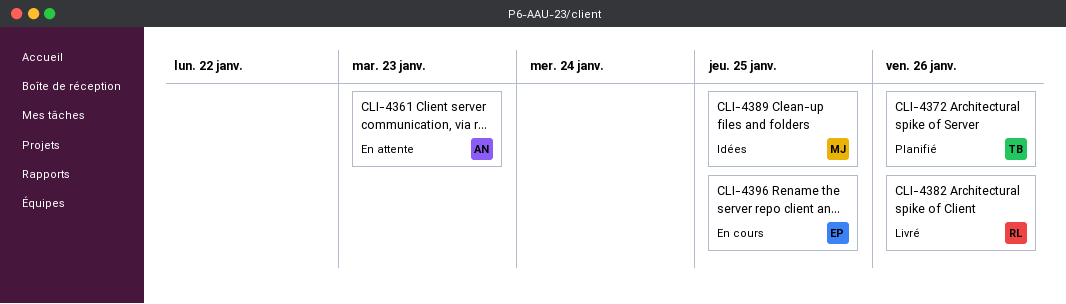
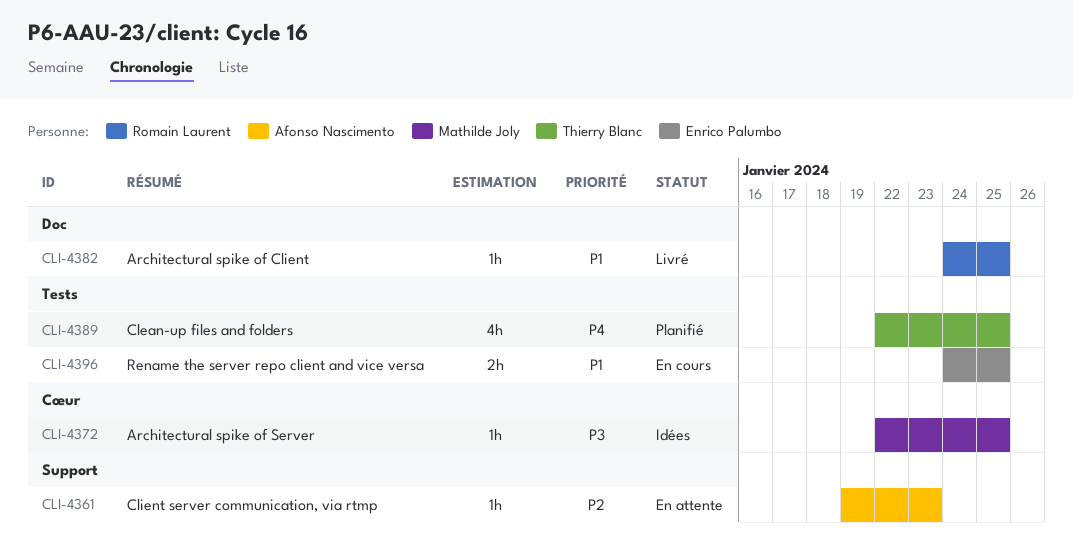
CLI-4372, status: Planifié -> Idées
CLI-4372, owner: Thierry Blanc -> Mathilde Joly
CLI-4372, due: Jan 26 -> Jan 25
CLI-4382, due: Jan 26 -> Jan 25
CLI-4389, status: Idées -> Planifié
CLI-4389, owner: Mathilde Joly -> Thierry Blanc

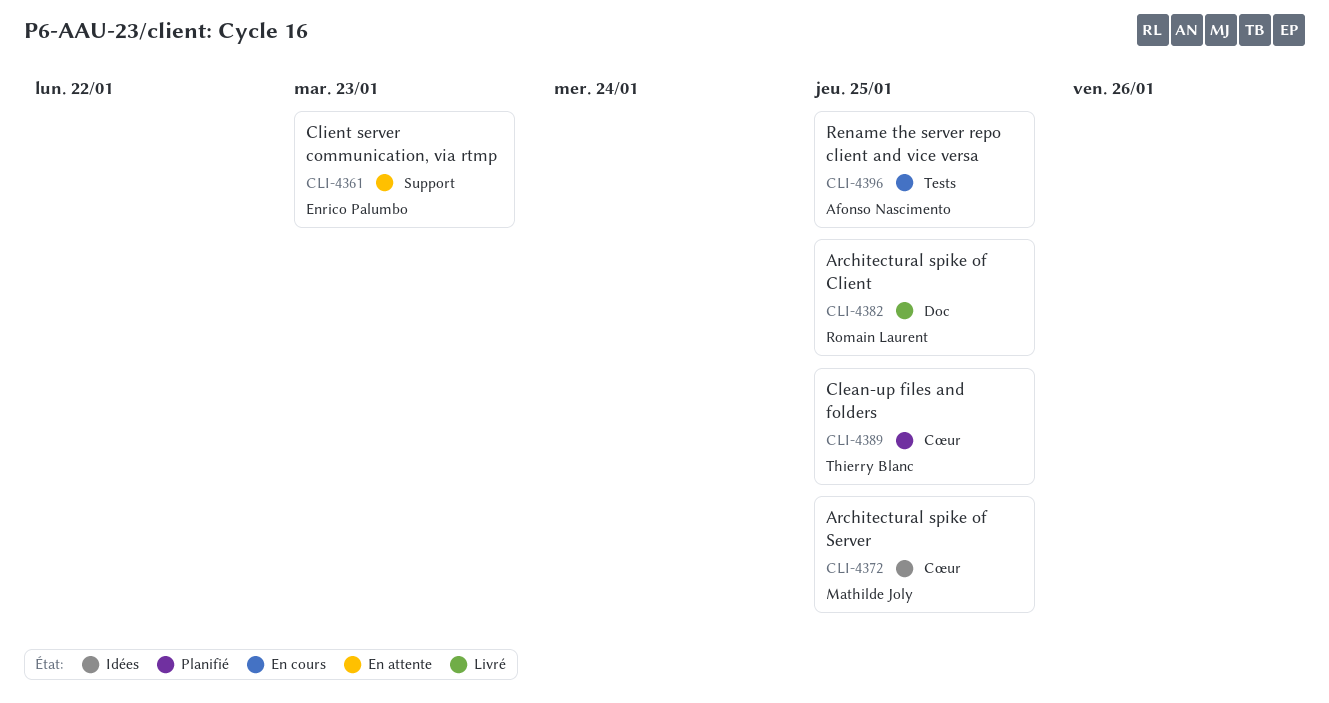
CLI-4361, owner: Afonso Nascimento -> Enrico Palumbo
CLI-4389, label: Tests -> Cœur
CLI-4396, owner: Enrico Palumbo -> Afonso Nascimento

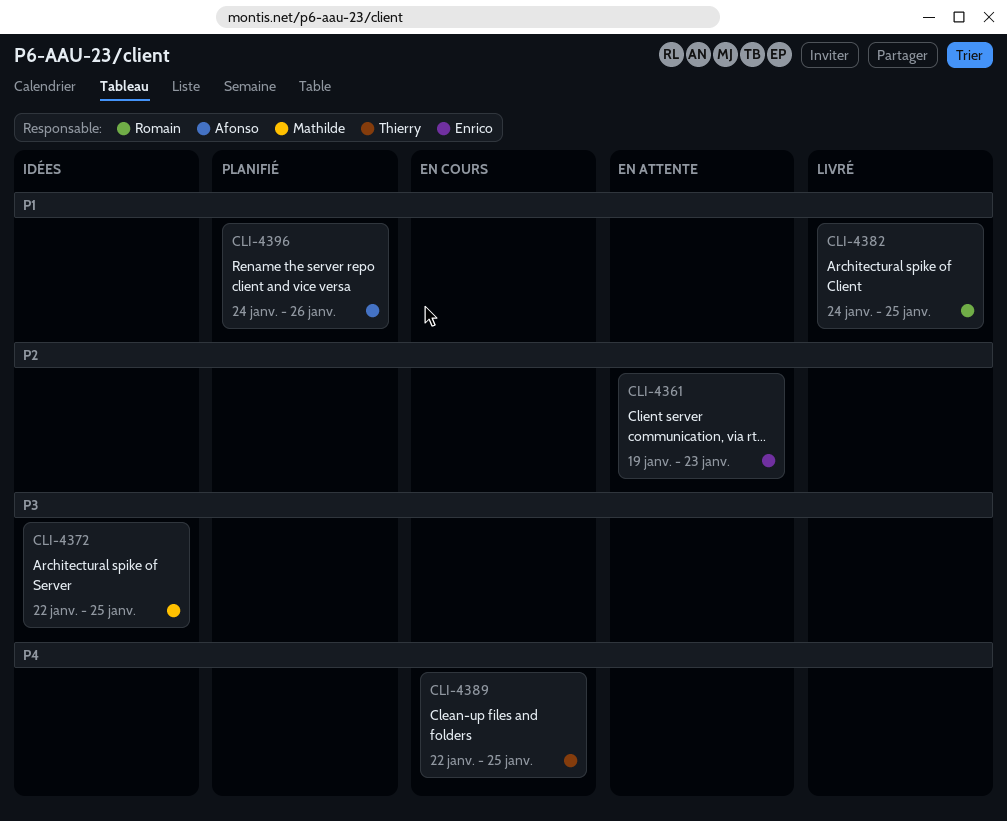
CLI-4389, status: Planifié -> En cours
CLI-4396, status: En cours -> Planifié
CLI-4396, due: Jan 25 -> Jan 26

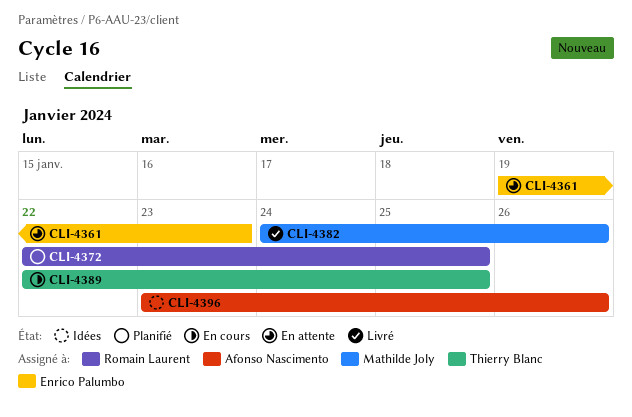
CLI-4372, status: Idées -> Planifié
CLI-4372, owner: Mathilde Joly -> Romain Laurent
CLI-4382, owner: Romain Laurent -> Mathilde Joly
CLI-4382, due: Jan 25 -> Jan 26
CLI-4396, status: Planifié -> Idées
CLI-4396, start: Jan 24 -> Jan 23

